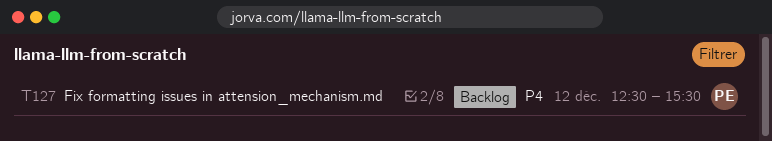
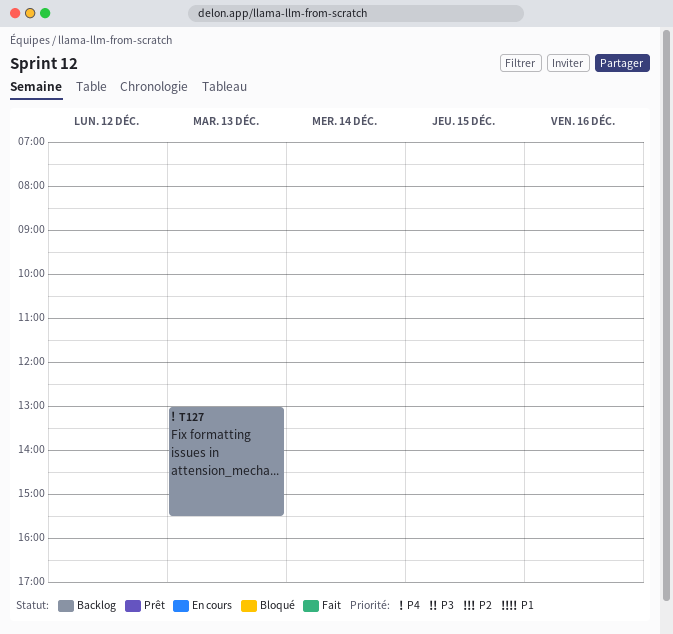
T127, day: Dec 12 -> Dec 13
T127, begins: 12:30 -> 13:00

